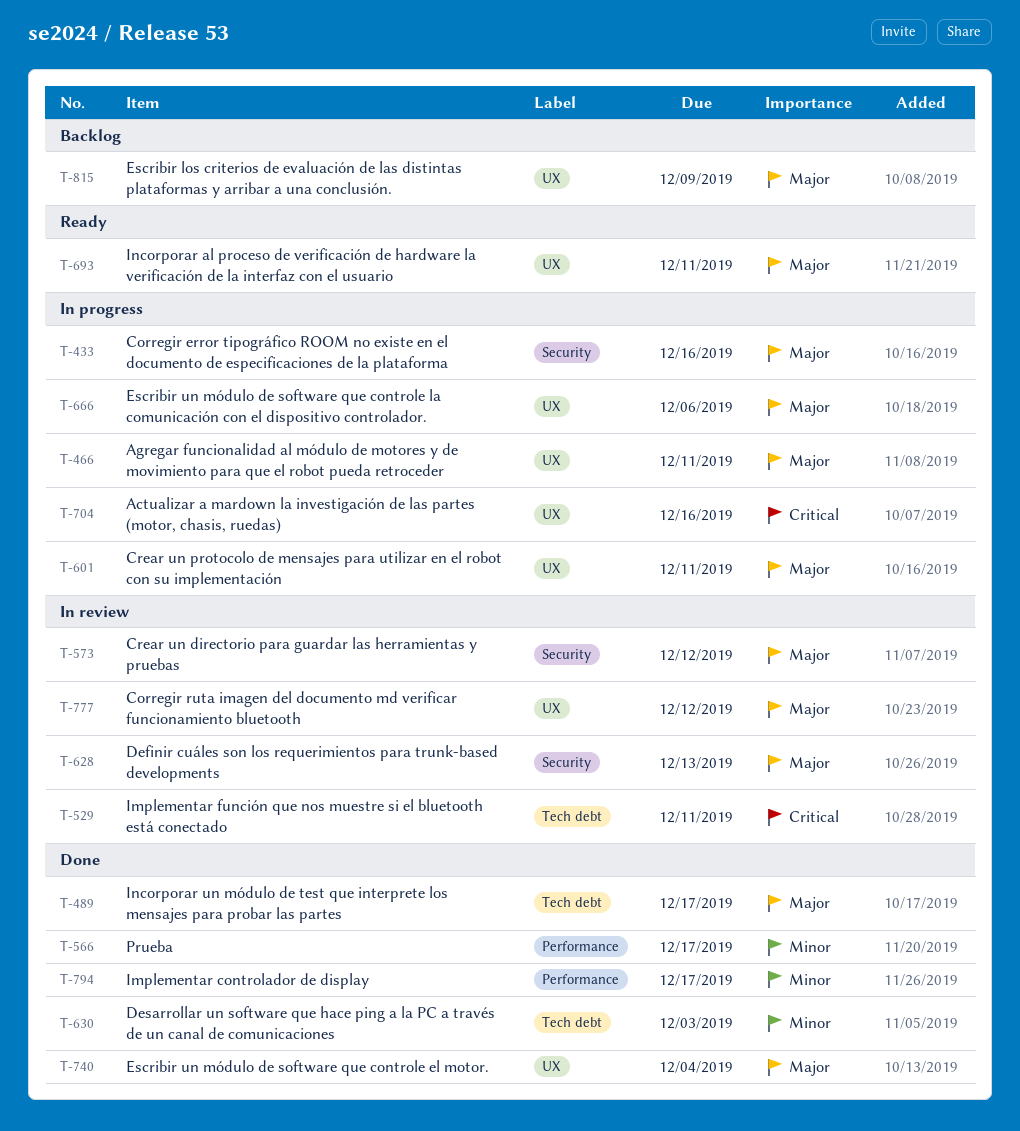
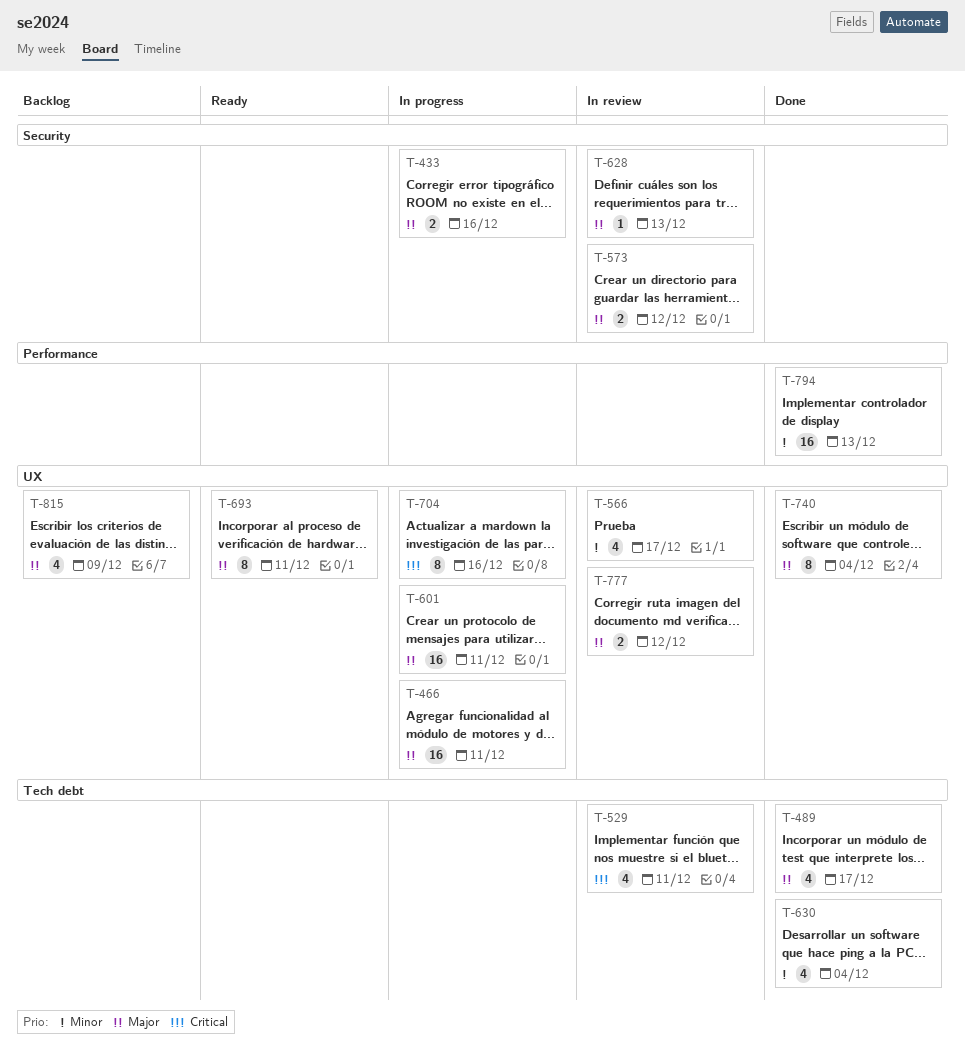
T-566, status: Done -> In review
T-566, label: Performance -> UX
T-630, due: Dec 3 -> Dec 4
T-666: present -> none
T-794, due: Dec 17 -> Dec 13

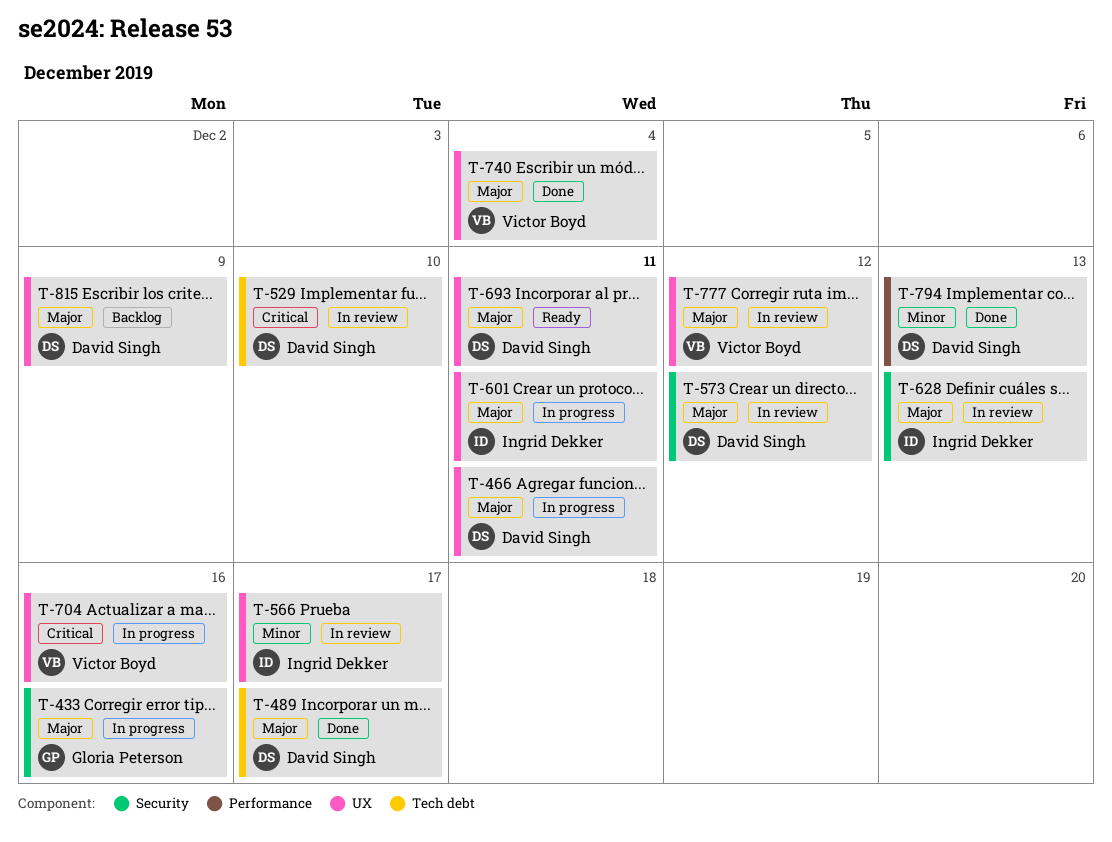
T-529, due: Dec 11 -> Dec 10
T-630: present -> none

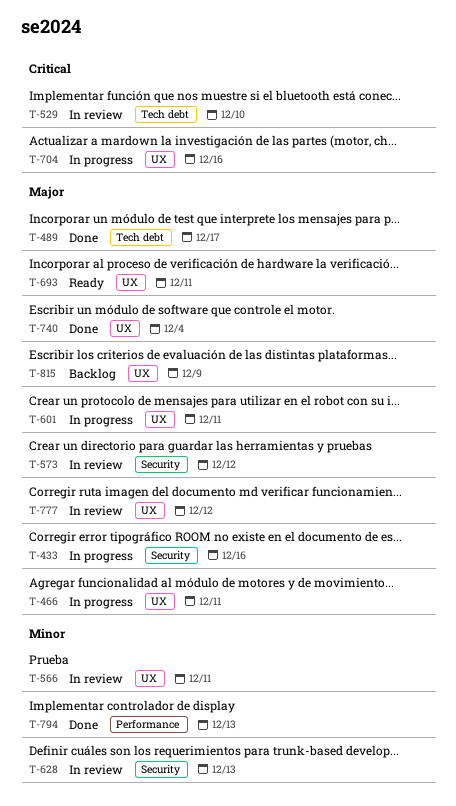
T-566, due: Dec 17 -> Dec 11
T-628, priority: Major -> Minor

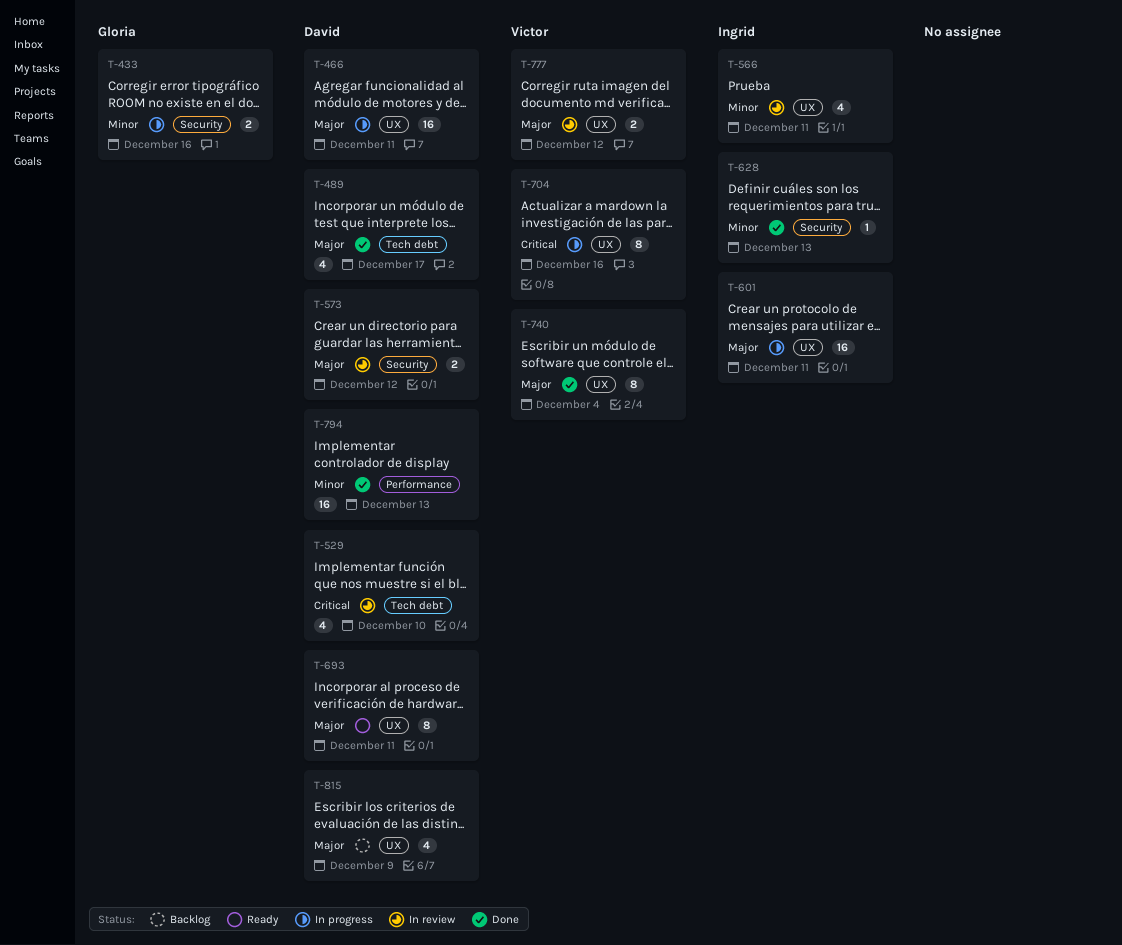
T-433, priority: Major -> Minor
T-628, status: In review -> Done

